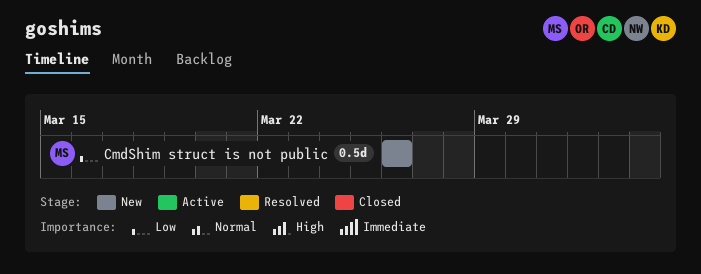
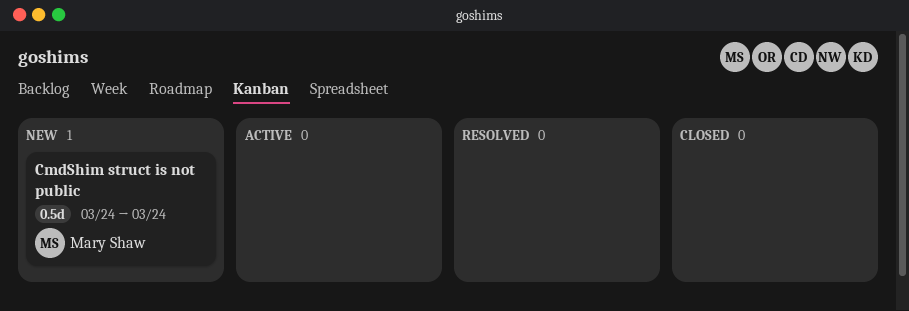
CmdShim struct is not public, start: Mar 26 -> Mar 24
CmdShim struct is not public, due: Mar 26 -> Mar 24

